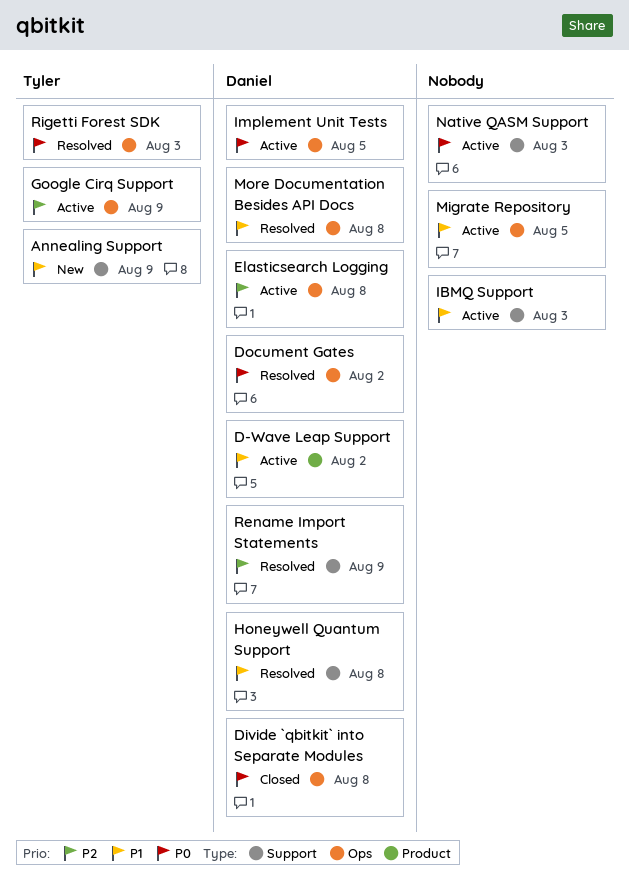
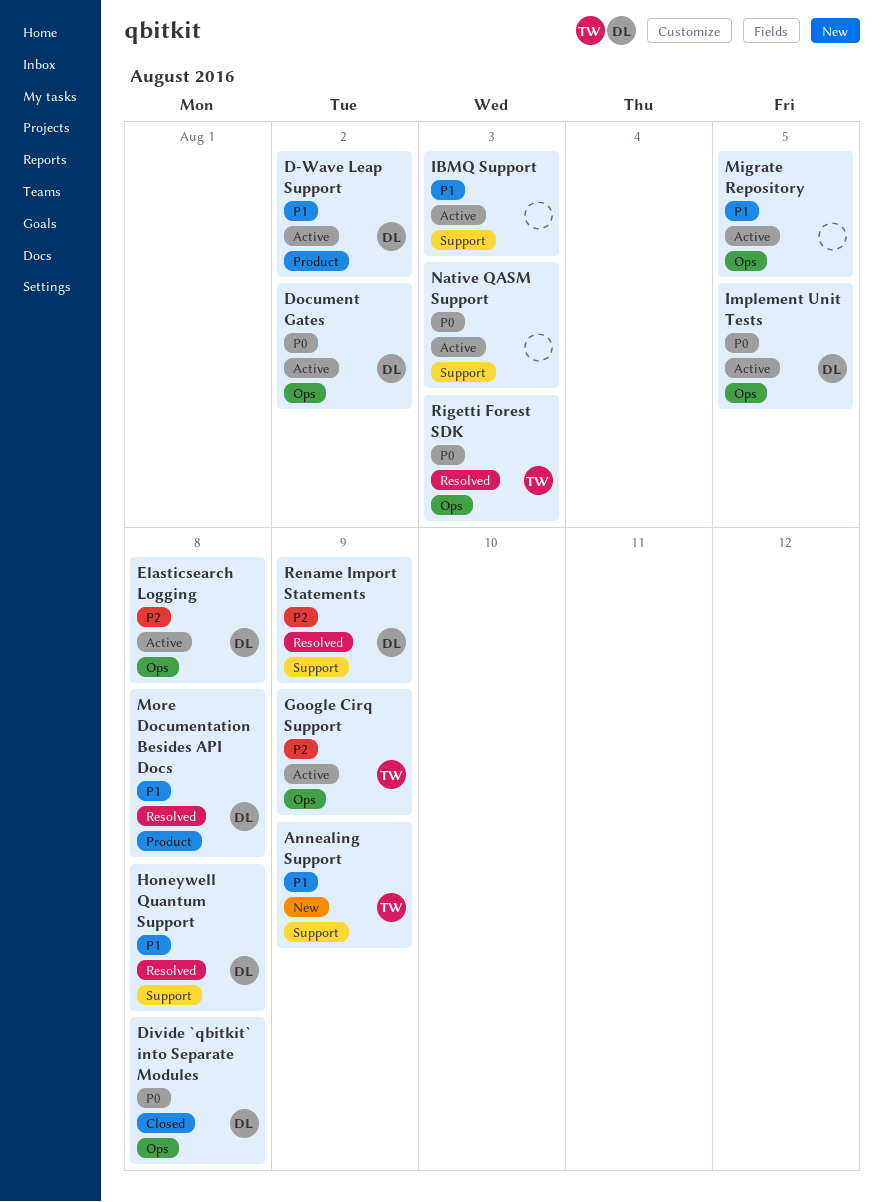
Document Gates, status: Resolved -> Active
More Documentation Besides API Docs, label: Ops -> Product

